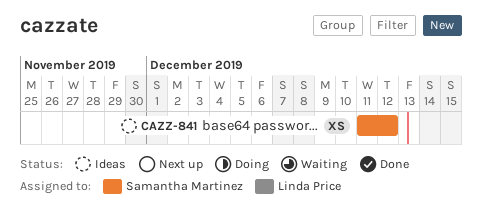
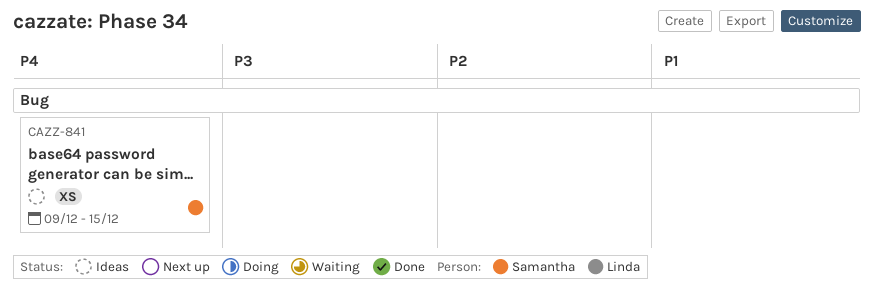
CAZZ-841, start: Dec 11 -> Dec 9
CAZZ-841, due: Dec 12 -> Dec 15

